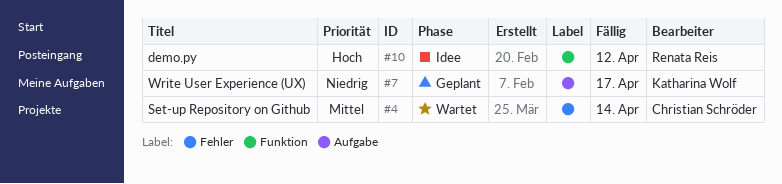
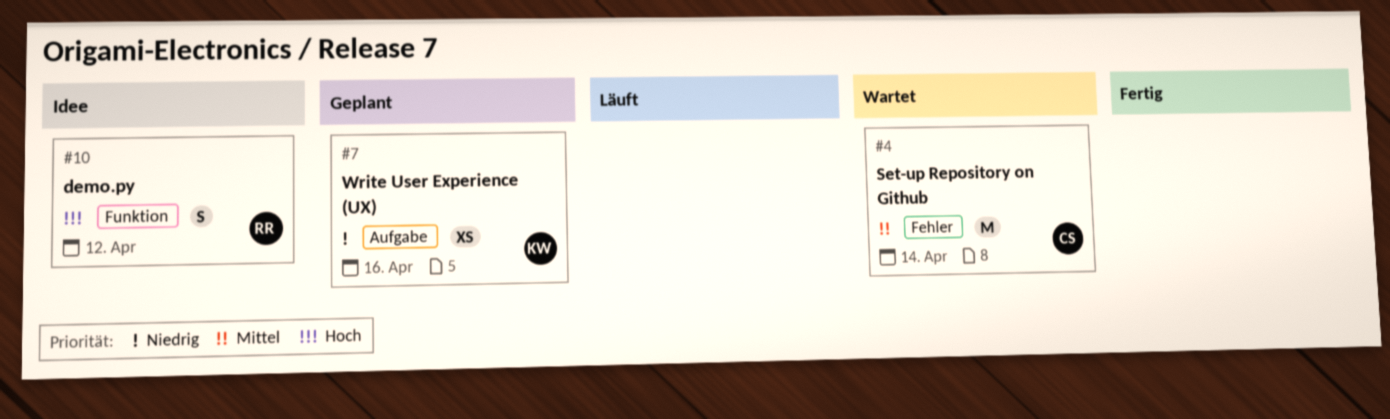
#7, due: Apr 17 -> Apr 16

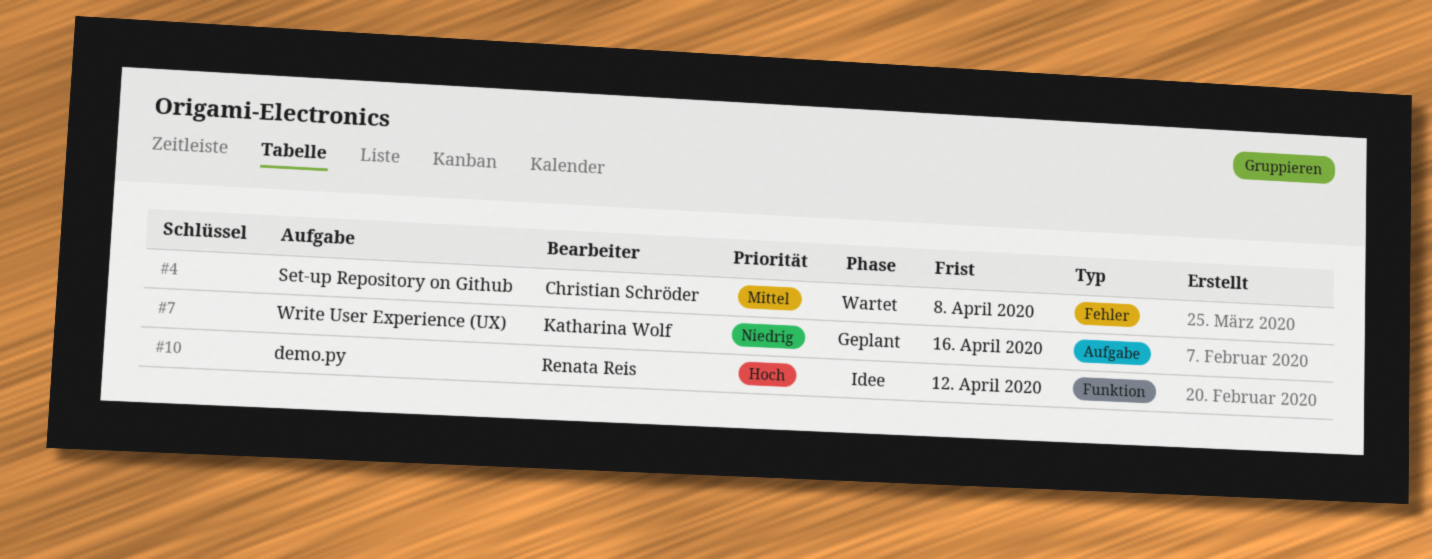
#4, due: Apr 14 -> Apr 8

